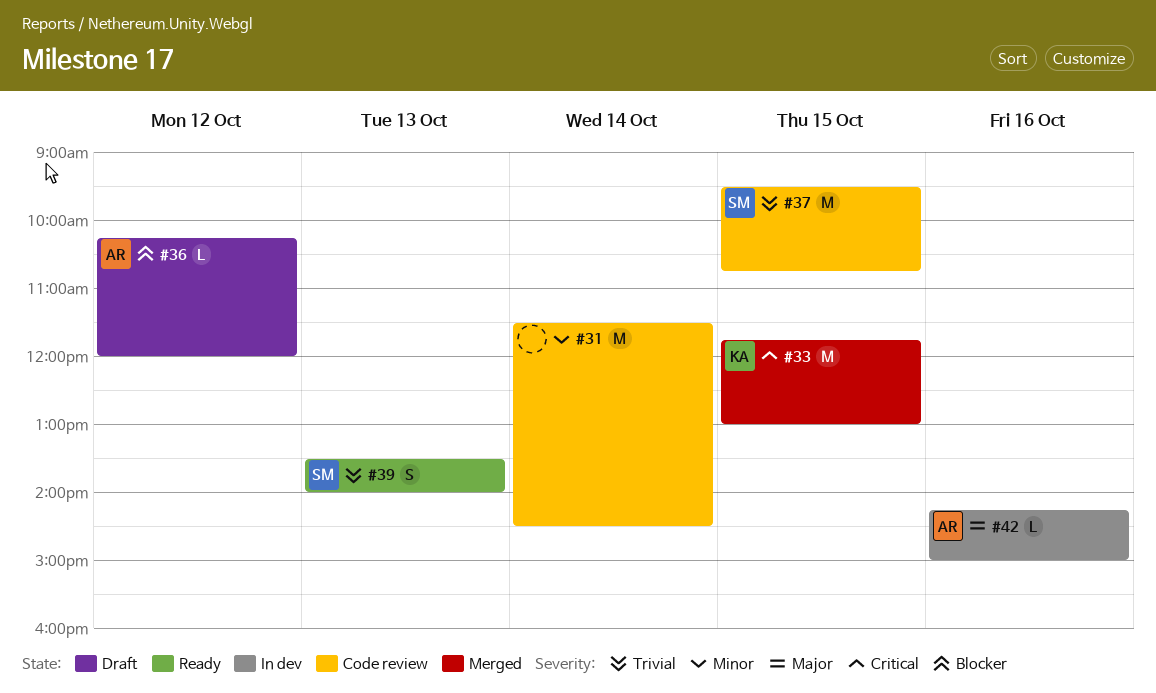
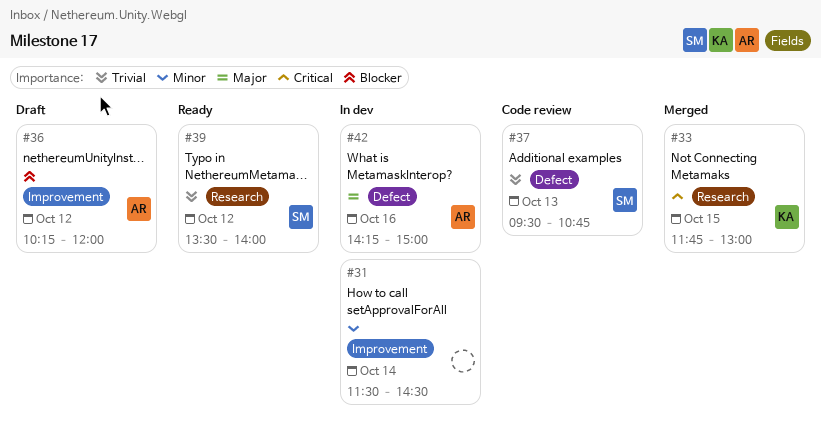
#31, status: Code review -> In dev
#37, day: Oct 15 -> Oct 13
#39, day: Oct 13 -> Oct 12

